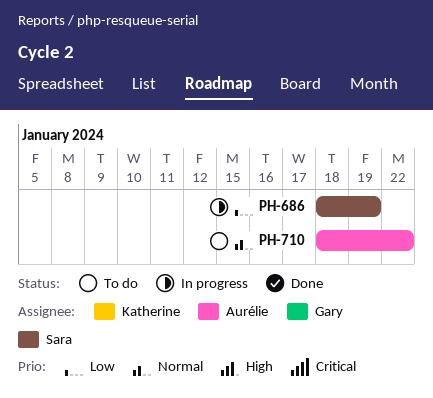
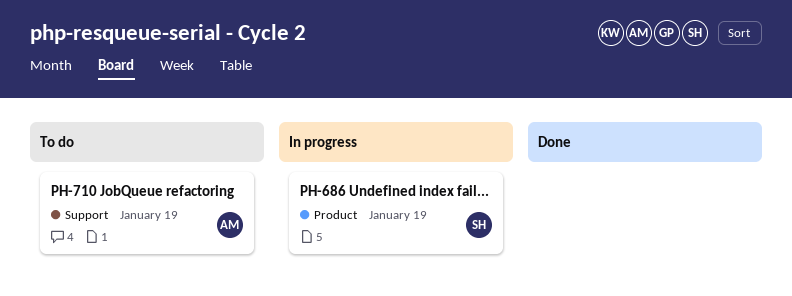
PH-710, due: Jan 22 -> Jan 19

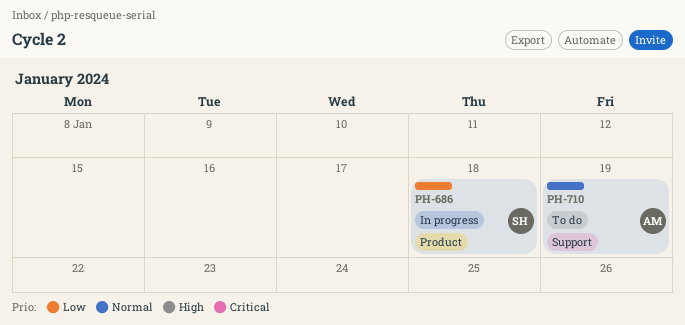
PH-686, due: Jan 19 -> Jan 18

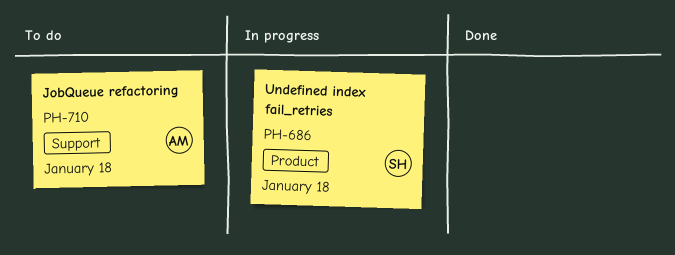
PH-710, due: Jan 19 -> Jan 18

